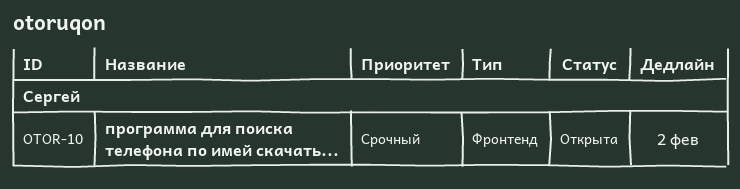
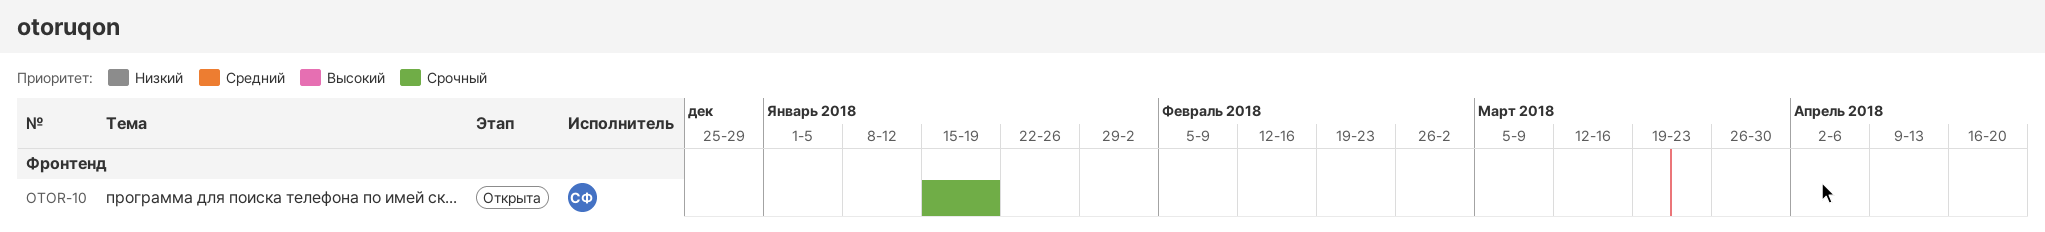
OTOR-10, due: Feb 2 -> Jan 19

